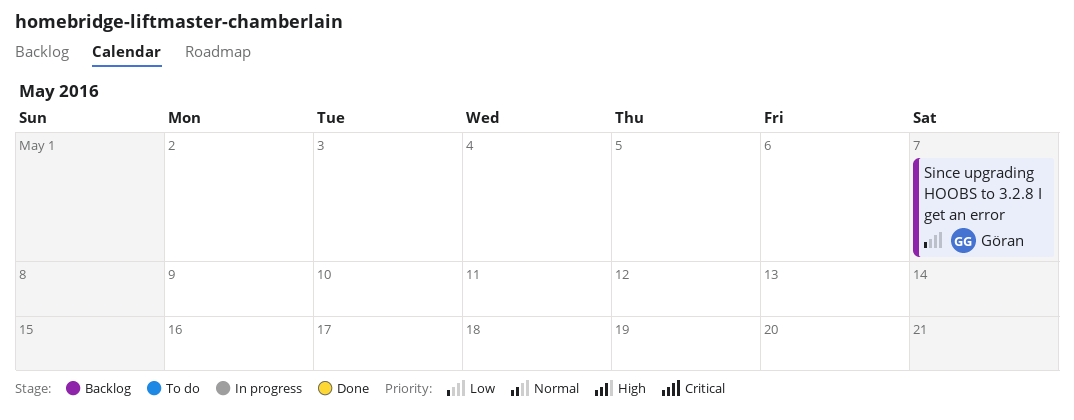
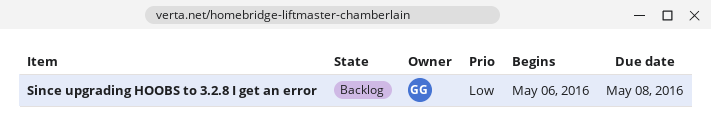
Since upgrading HOOBS to 3.2.8 I get an error, due: May 7 -> May 8

